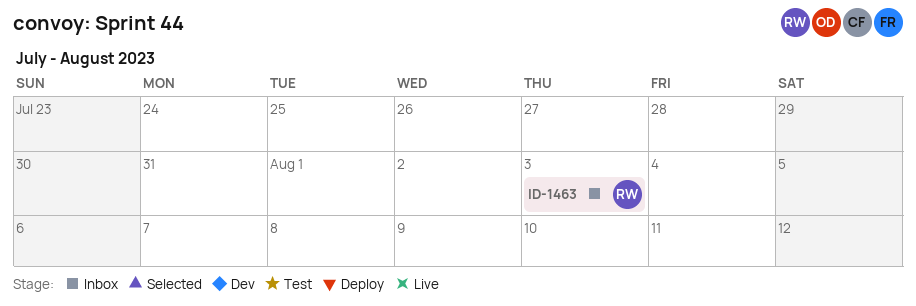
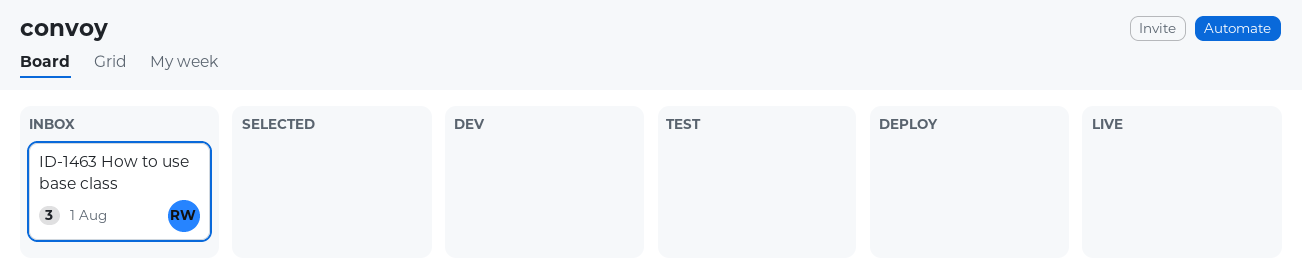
ID-1463, due: Aug 3 -> Aug 1

